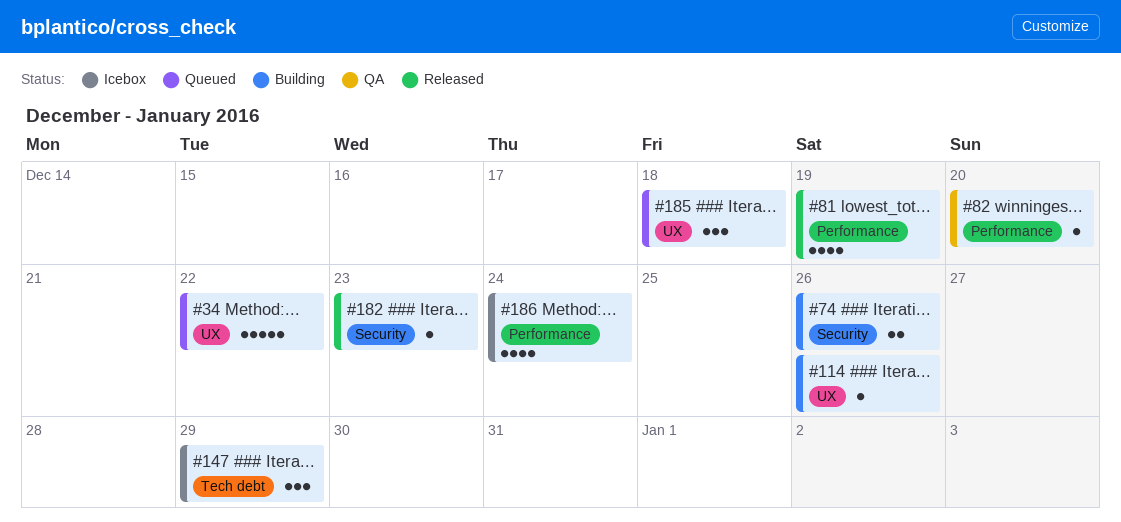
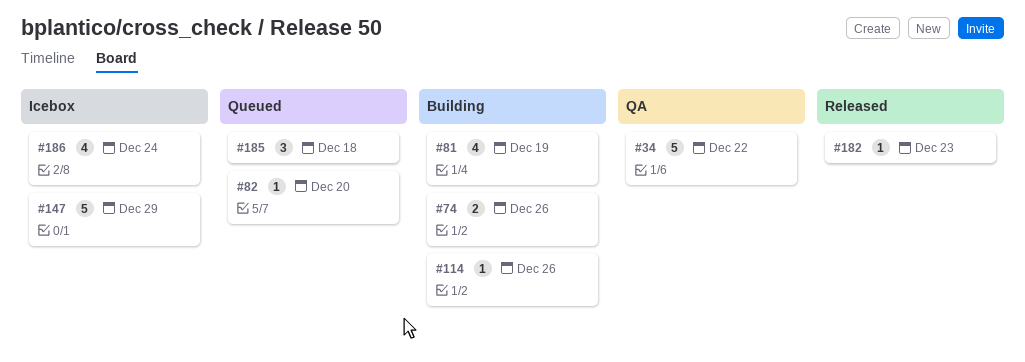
#34, status: Queued -> QA
#81, status: Released -> Building
#82, status: QA -> Queued
#147, estimate: 3 -> 5

